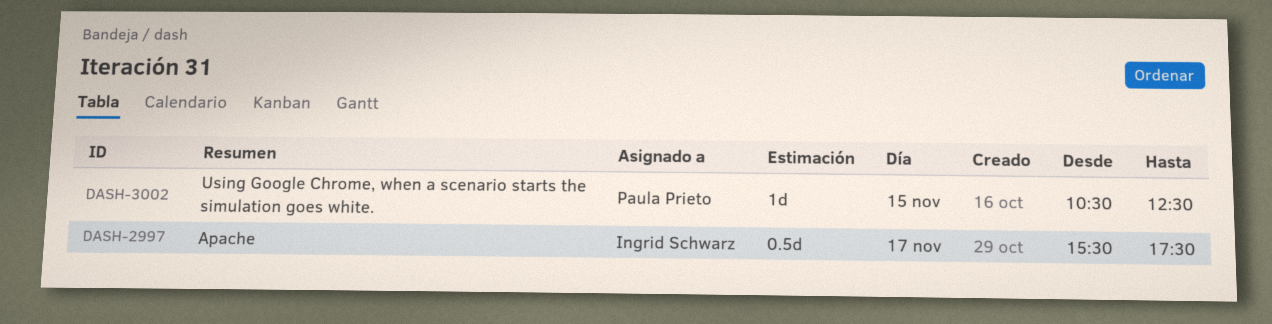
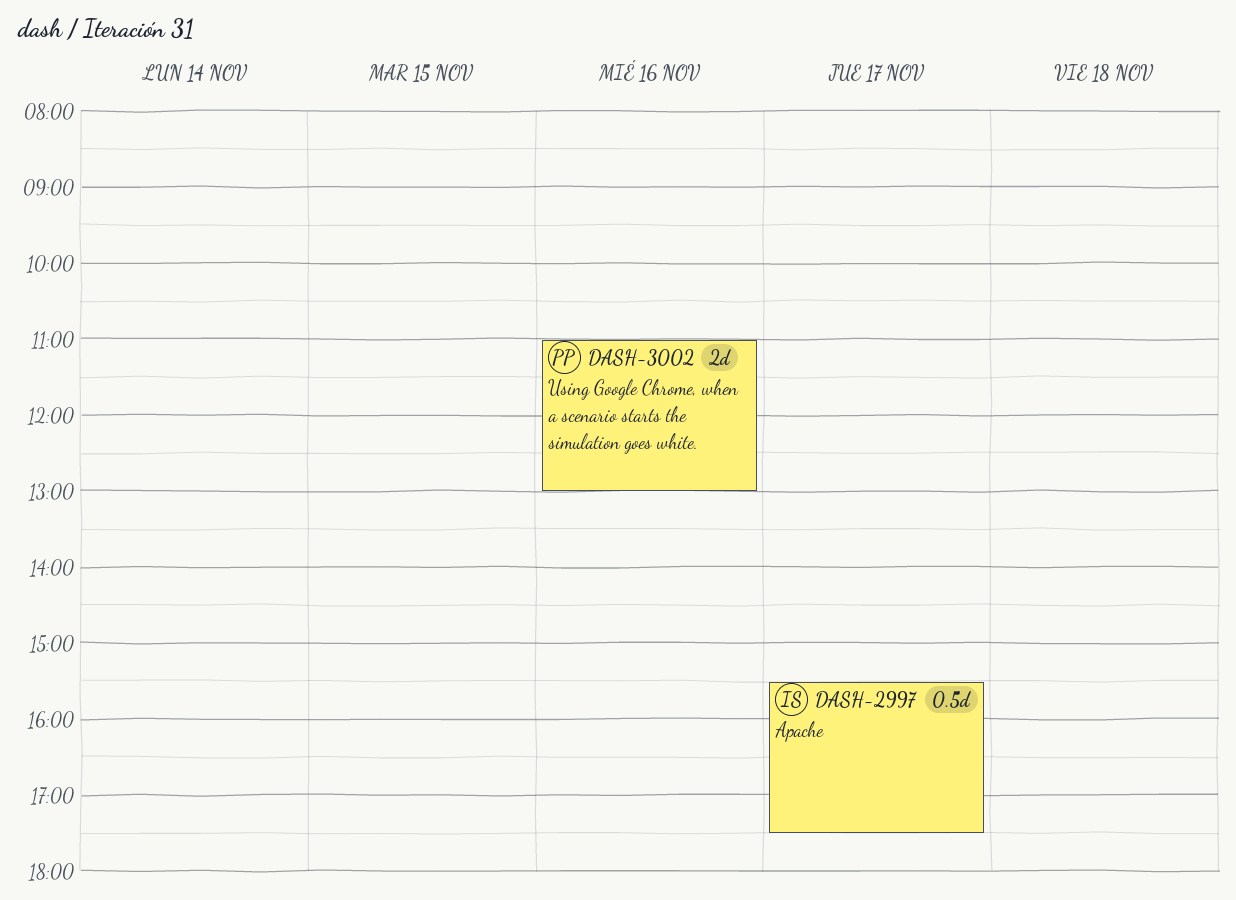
DASH-3002, estimate: 1d -> 2d
DASH-3002, day: Nov 15 -> Nov 16
DASH-3002, begins: 10:30 -> 11:00
DASH-3002, ends: 12:30 -> 13:00

